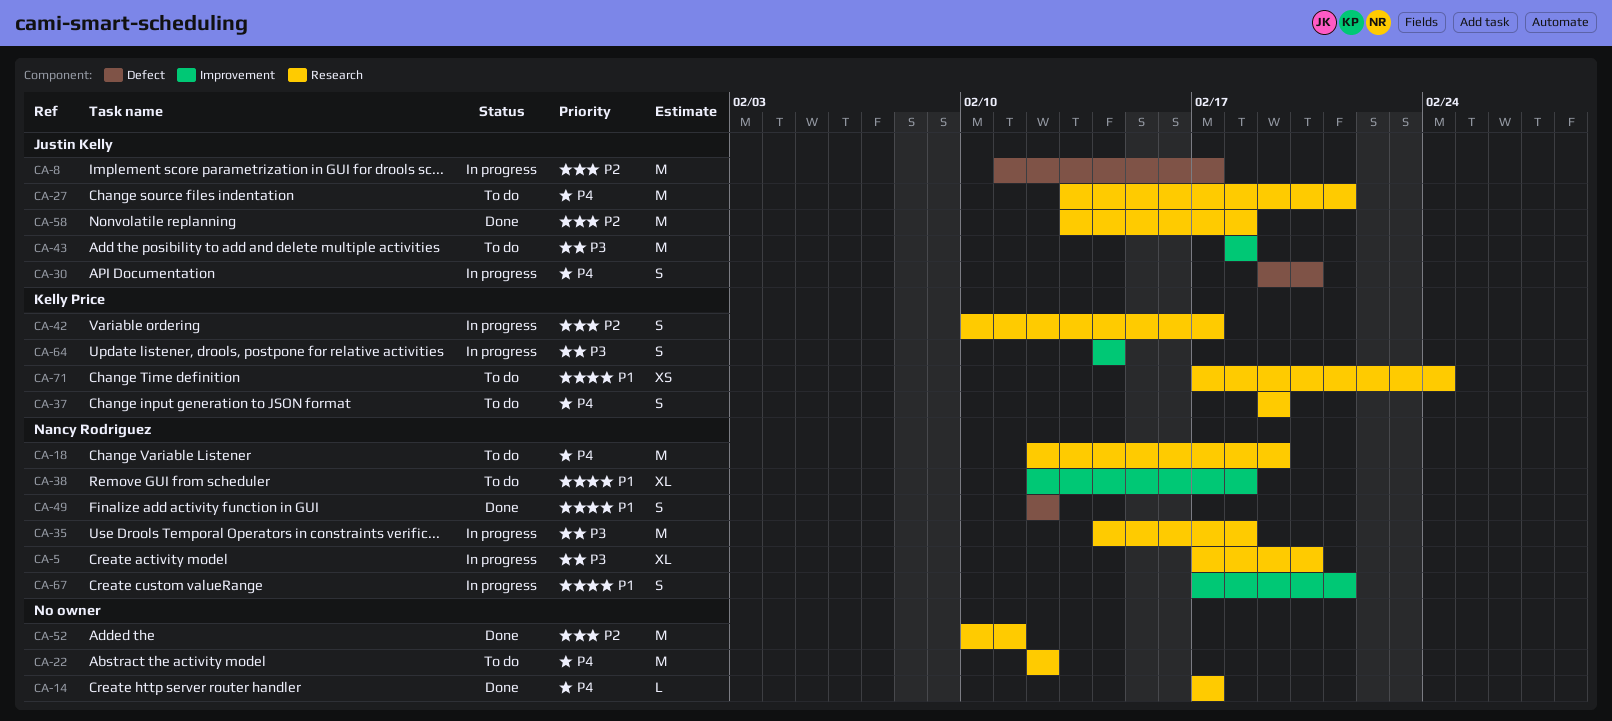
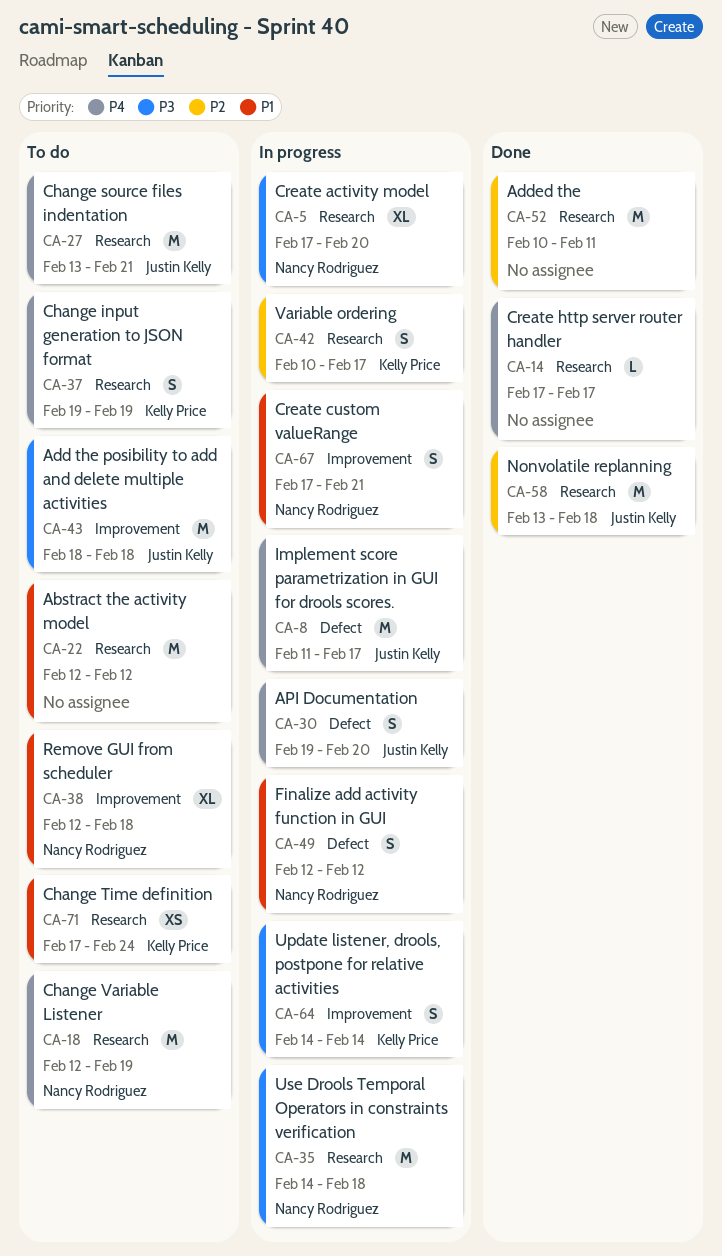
CA-8, priority: P2 -> P4
CA-22, priority: P4 -> P1
CA-49, status: Done -> In progress

